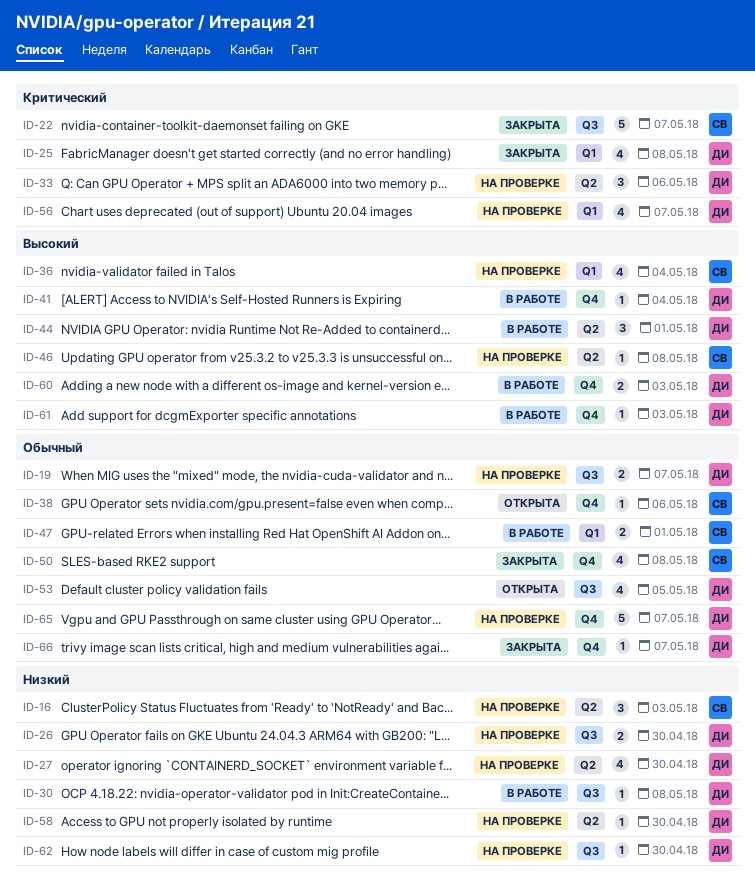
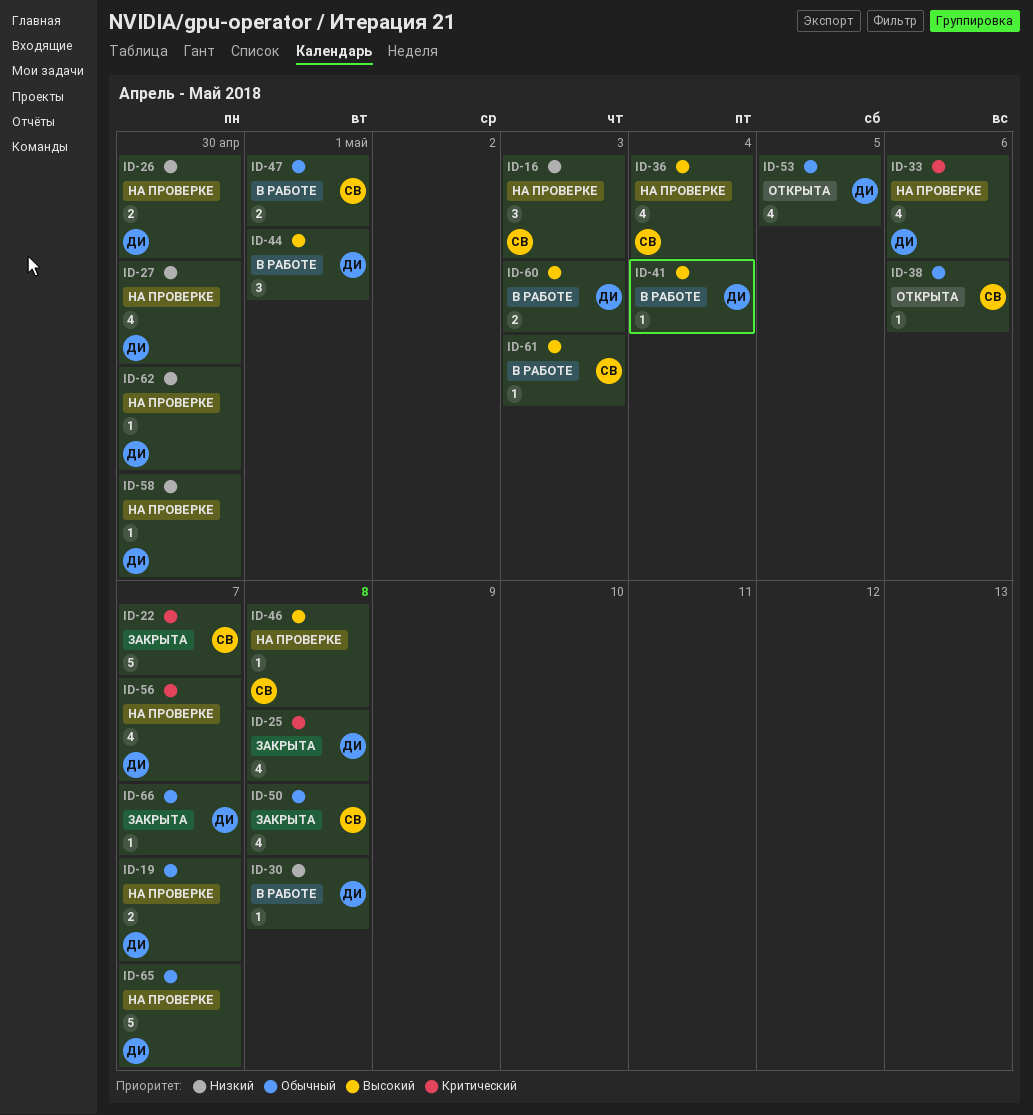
ID-33, estimate: 3 -> 4
ID-61, owner: ДИ -> СВ

